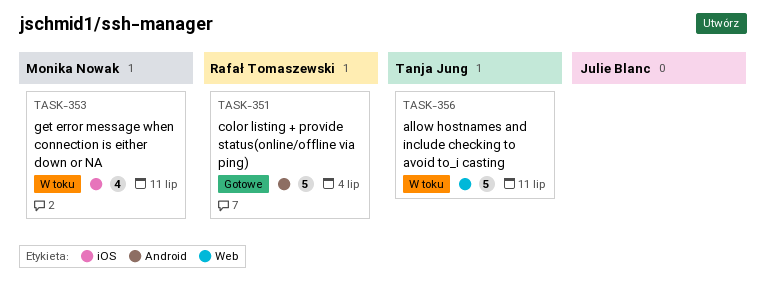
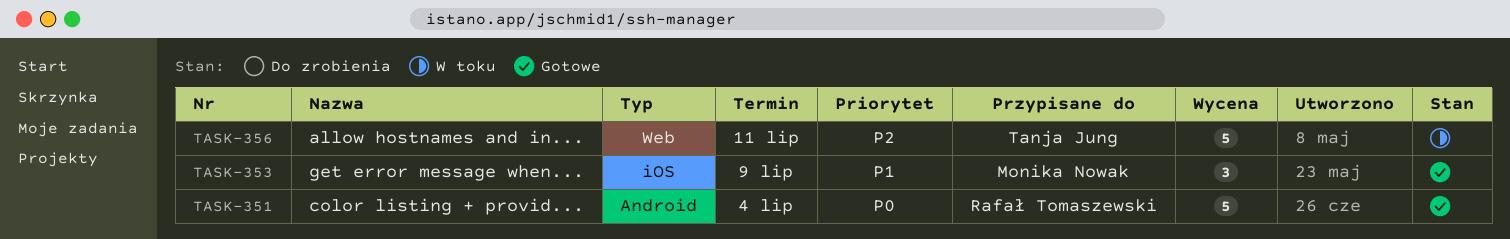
TASK-353, status: W toku -> Gotowe
TASK-353, estimate: 4 -> 3
TASK-353, due: Jul 11 -> Jul 9

